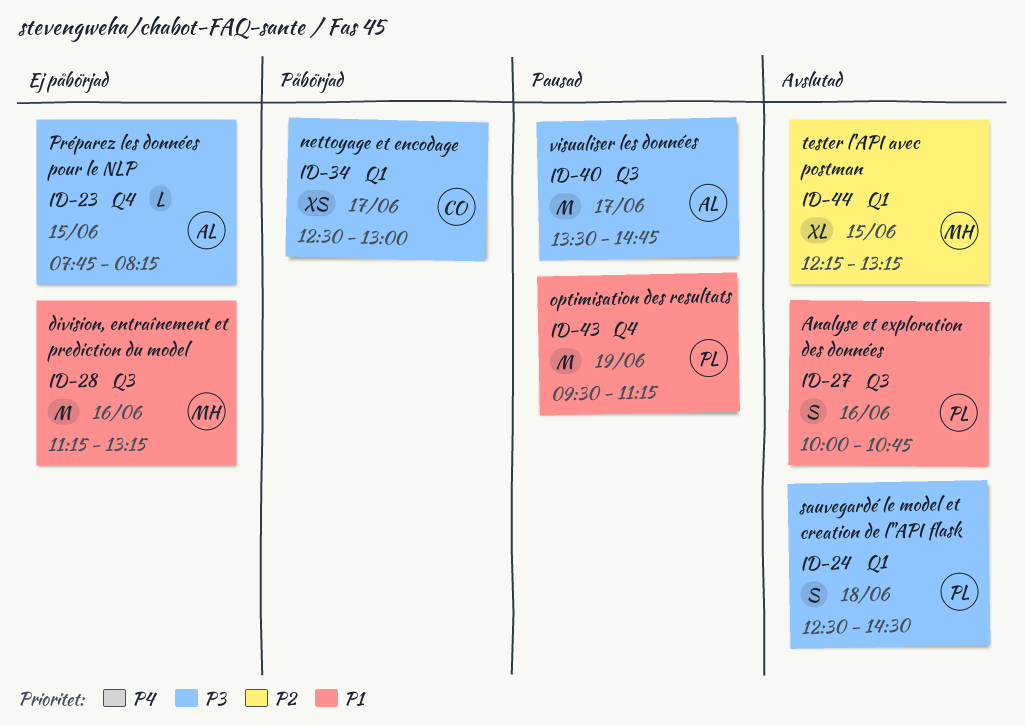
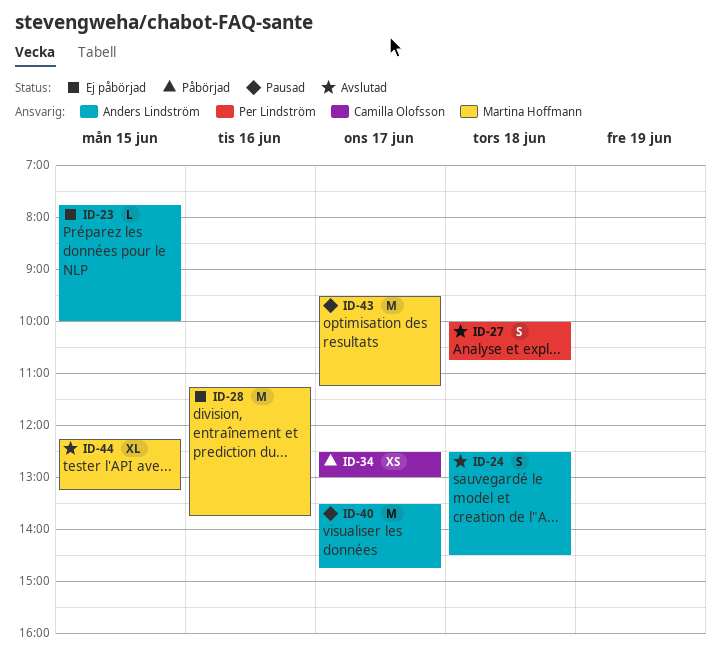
ID-23, ends: 08:15 -> 10:00
ID-24, owner: Per Lindström -> Anders Lindström
ID-27, day: Jun 16 -> Jun 18
ID-28, ends: 13:15 -> 13:45
ID-43, owner: Per Lindström -> Martina Hoffmann
ID-43, day: Jun 19 -> Jun 17

